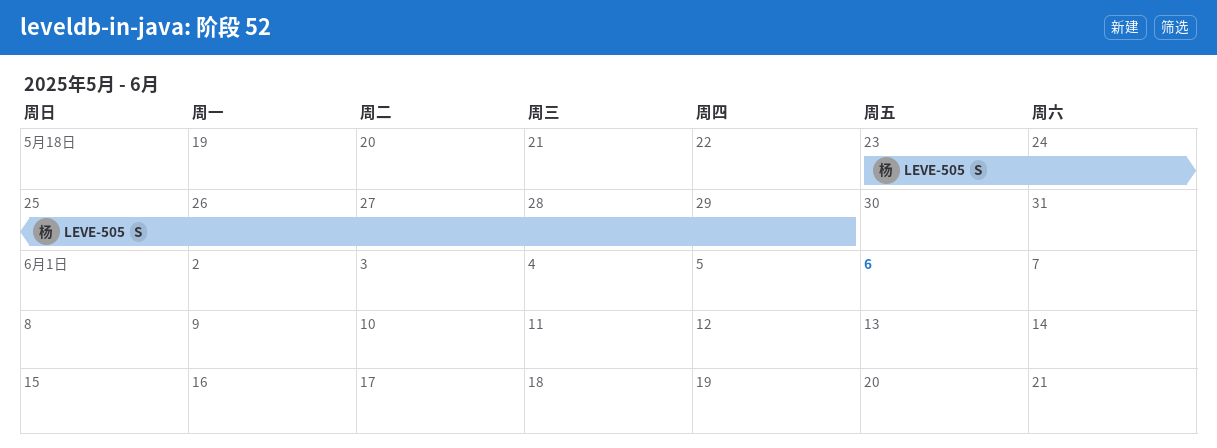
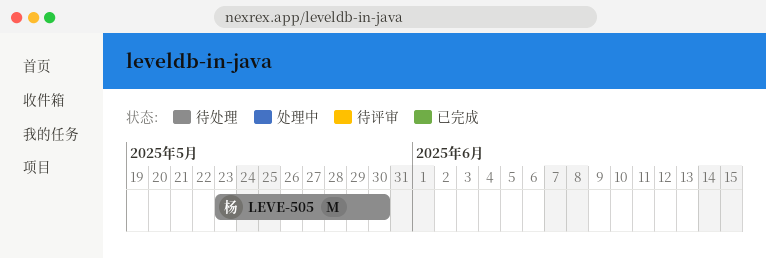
LEVE-505, estimate: S -> M
LEVE-505, due: May 29 -> May 30

